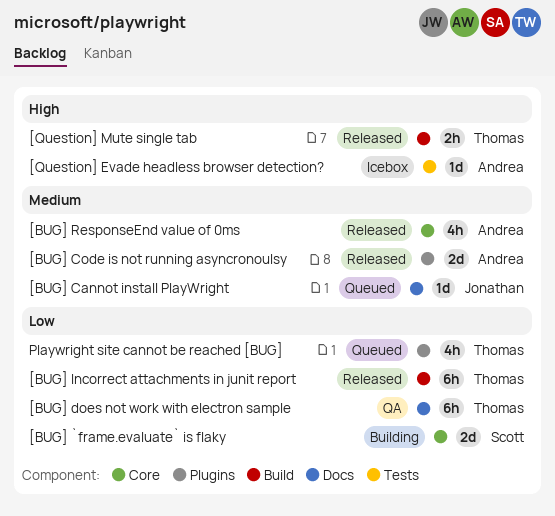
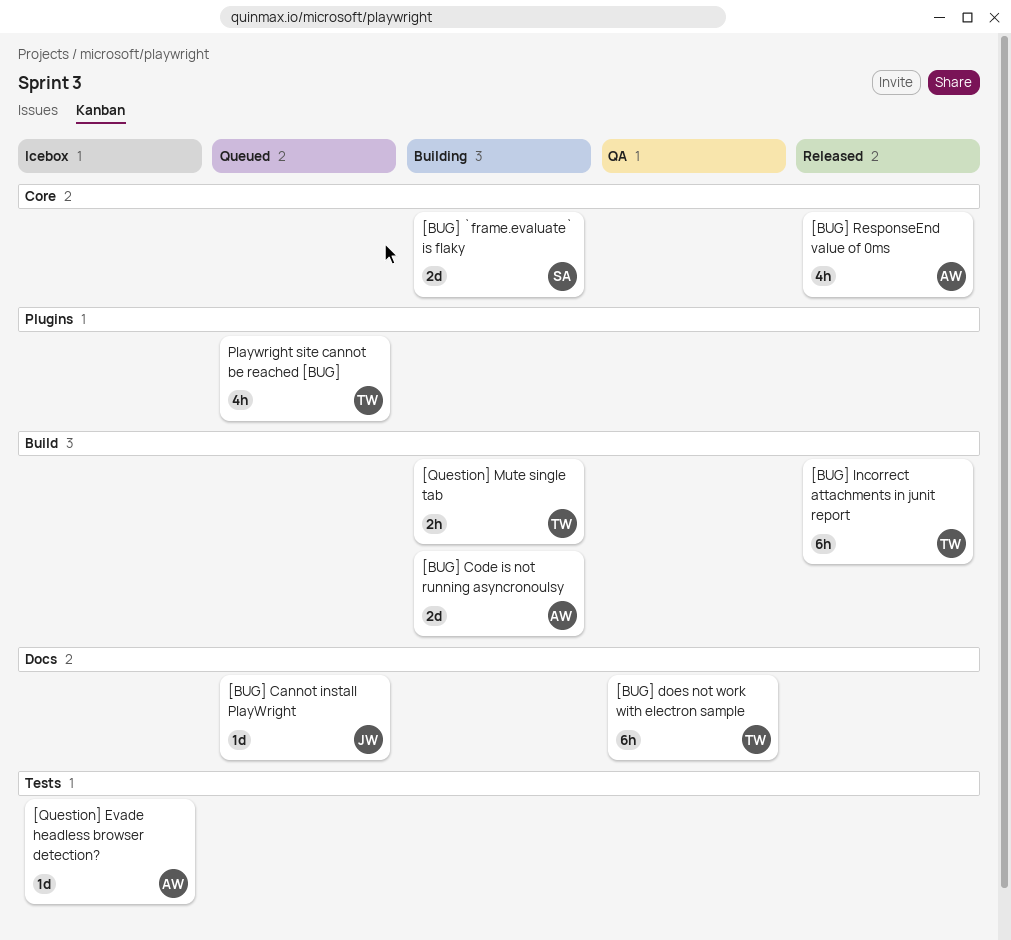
[BUG] Code is not running asyncronoulsy, status: Released -> Building
[BUG] Code is not running asyncronoulsy, label: Plugins -> Build
[Question] Mute single tab, status: Released -> Building

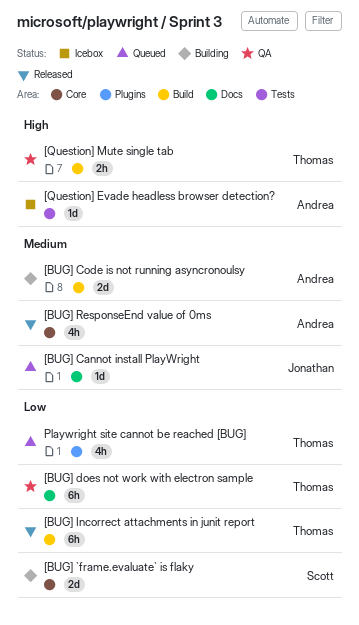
[Question] Mute single tab, status: Building -> QA

